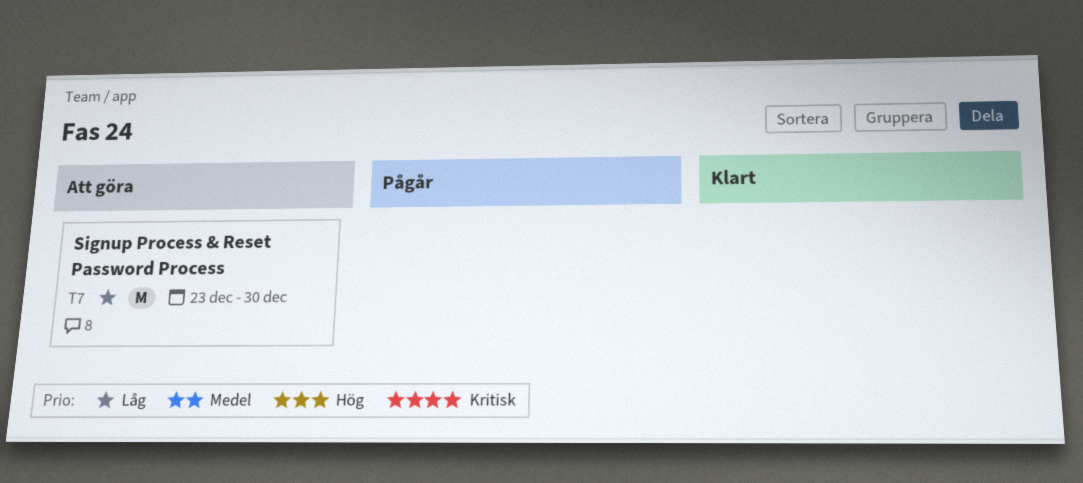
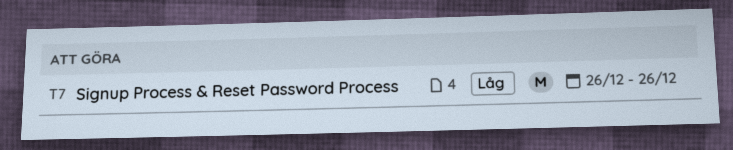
T7, start: Dec 23 -> Dec 26
T7, due: Dec 30 -> Dec 26

